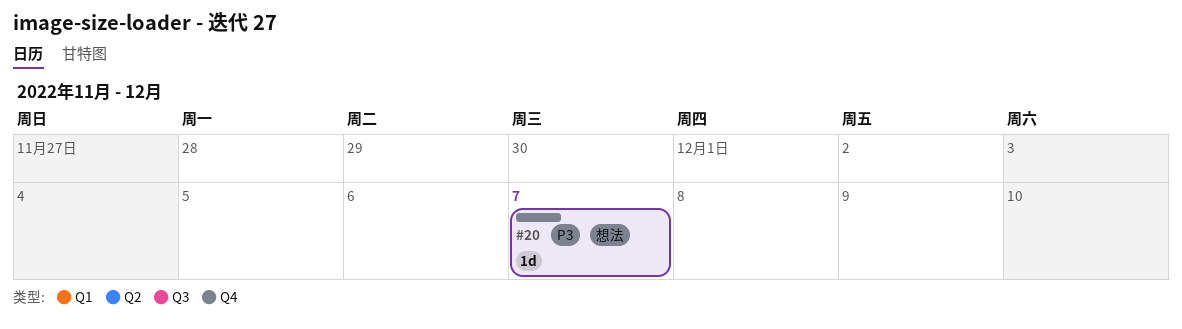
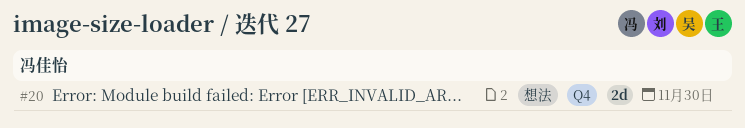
#20, estimate: 1d -> 2d
#20, due: Dec 7 -> Nov 30

